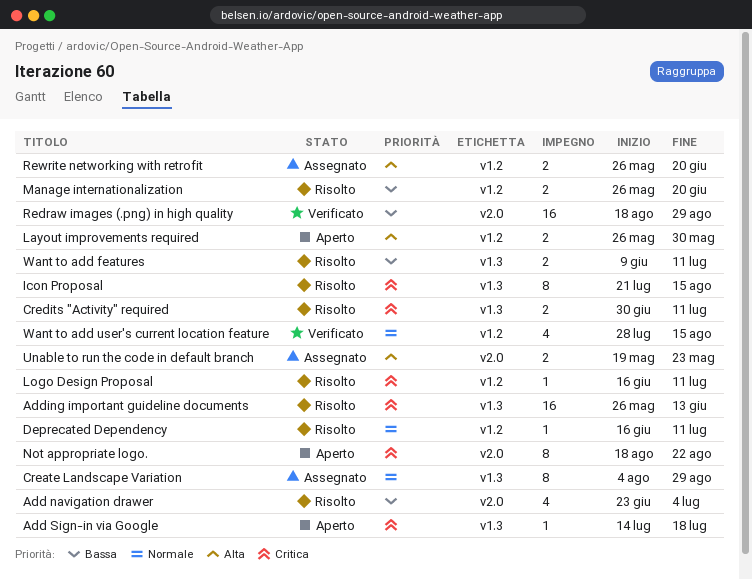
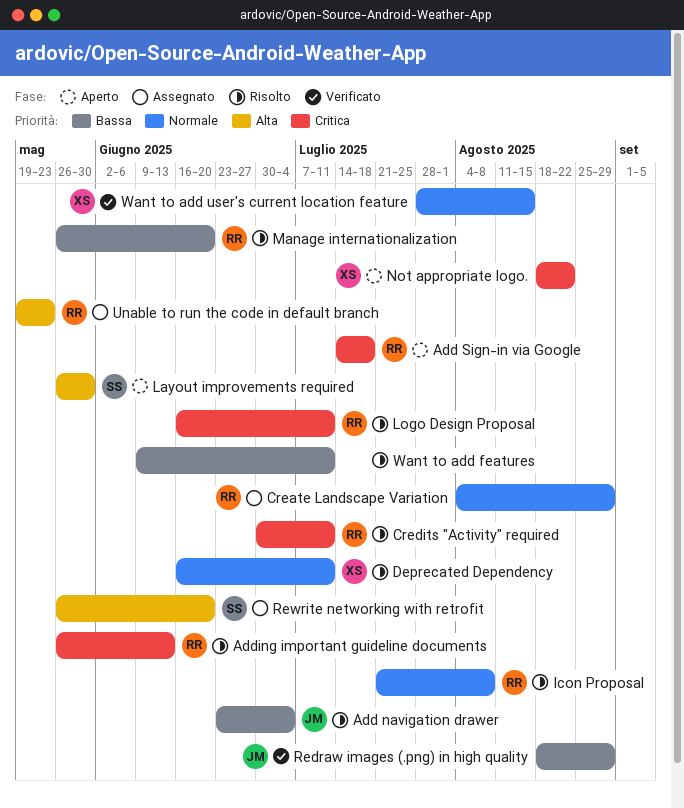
Icon Proposal, priority: Critica -> Normale
Icon Proposal, due: Aug 15 -> Aug 8

